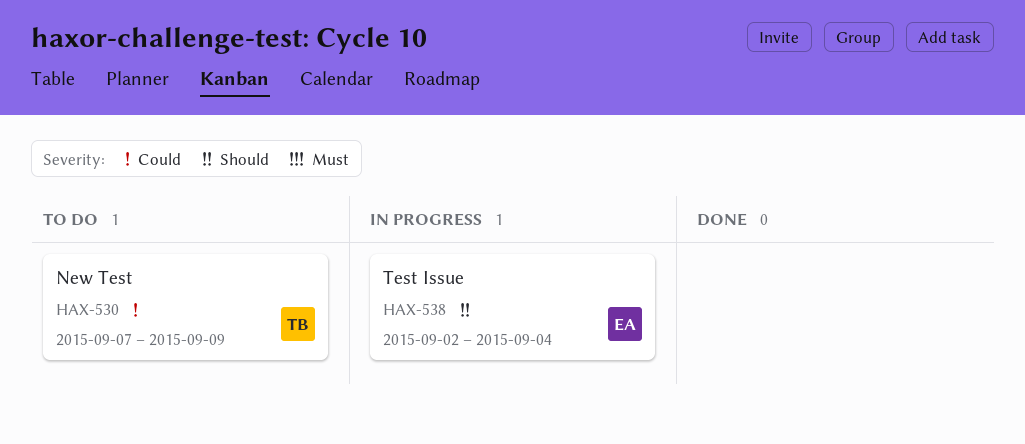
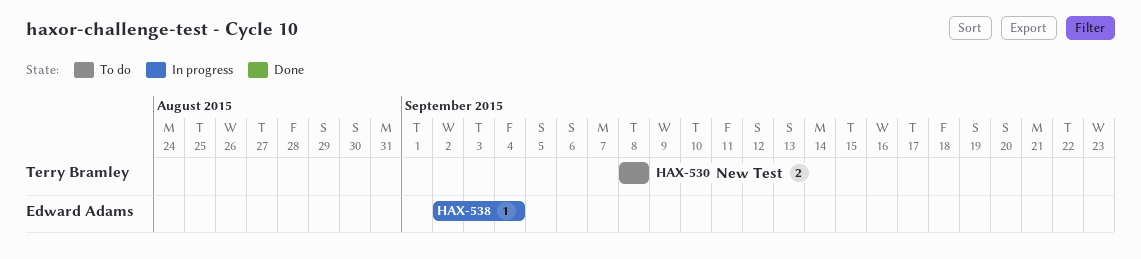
HAX-530, start: Sep 7 -> Sep 8
HAX-530, due: Sep 9 -> Sep 8

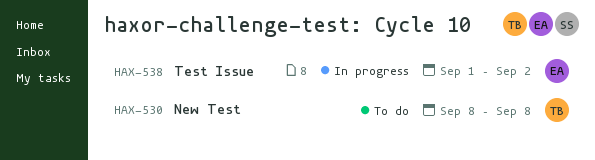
HAX-538, start: Sep 2 -> Sep 1
HAX-538, due: Sep 4 -> Sep 2

